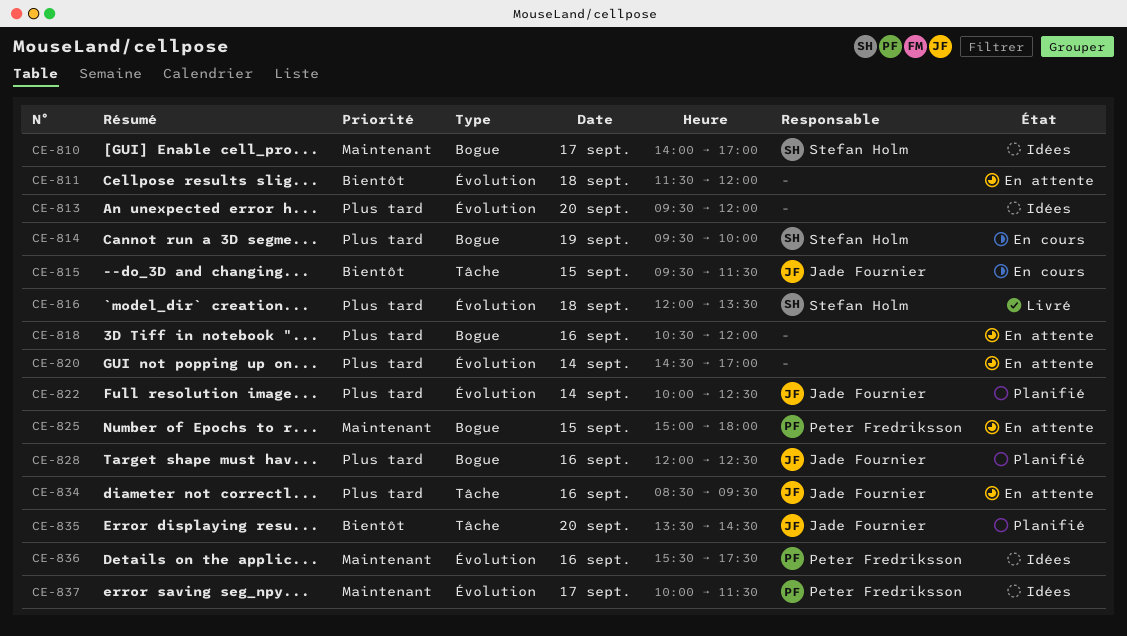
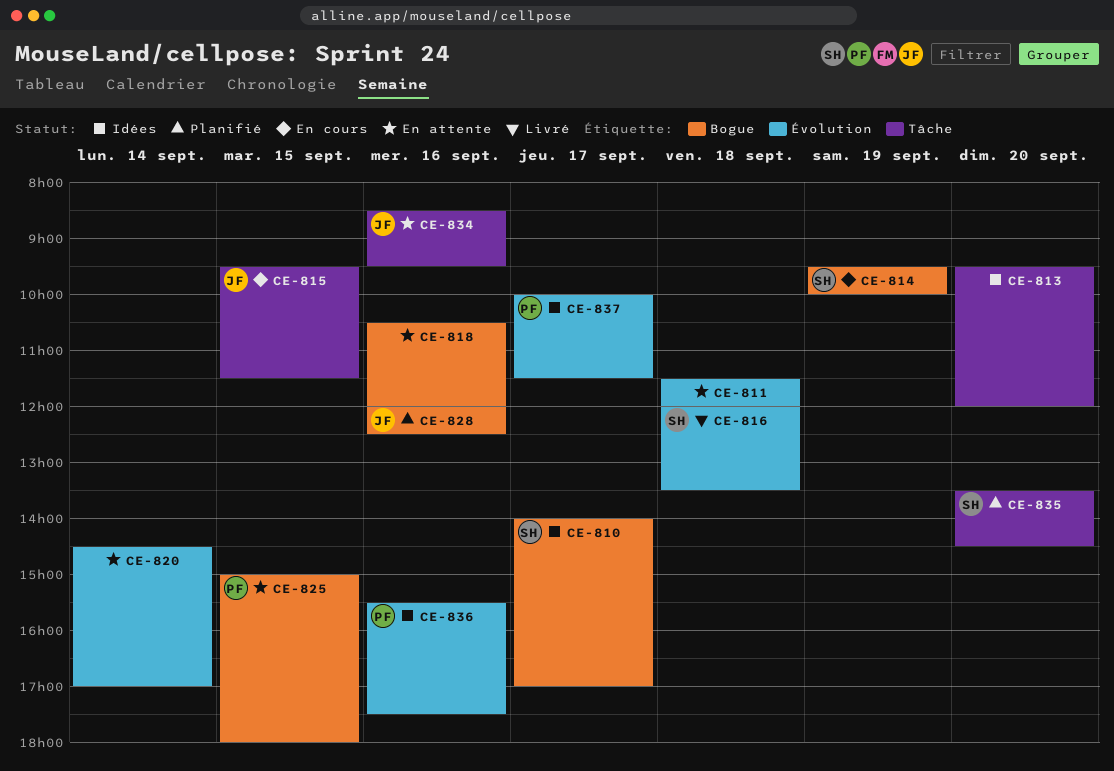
CE-813, label: Évolution -> Tâche
CE-822: present -> none
CE-835, owner: Jade Fournier -> Stefan Holm

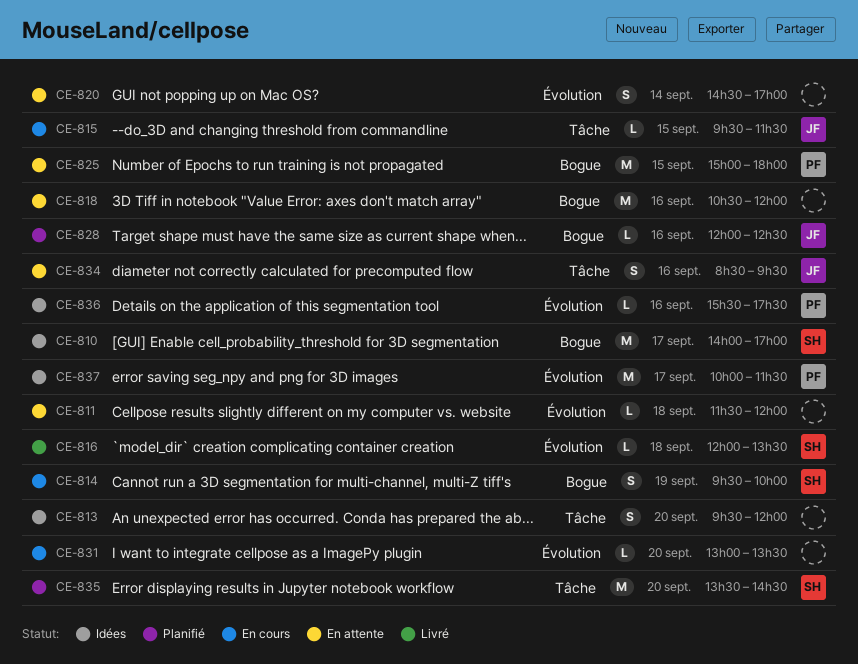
CE-831: none -> present

